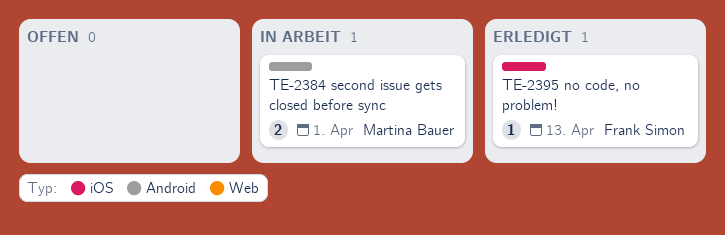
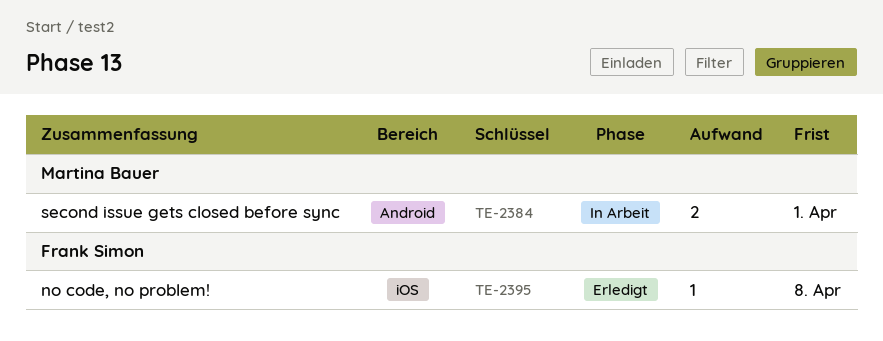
TE-2395, due: Apr 13 -> Apr 8

